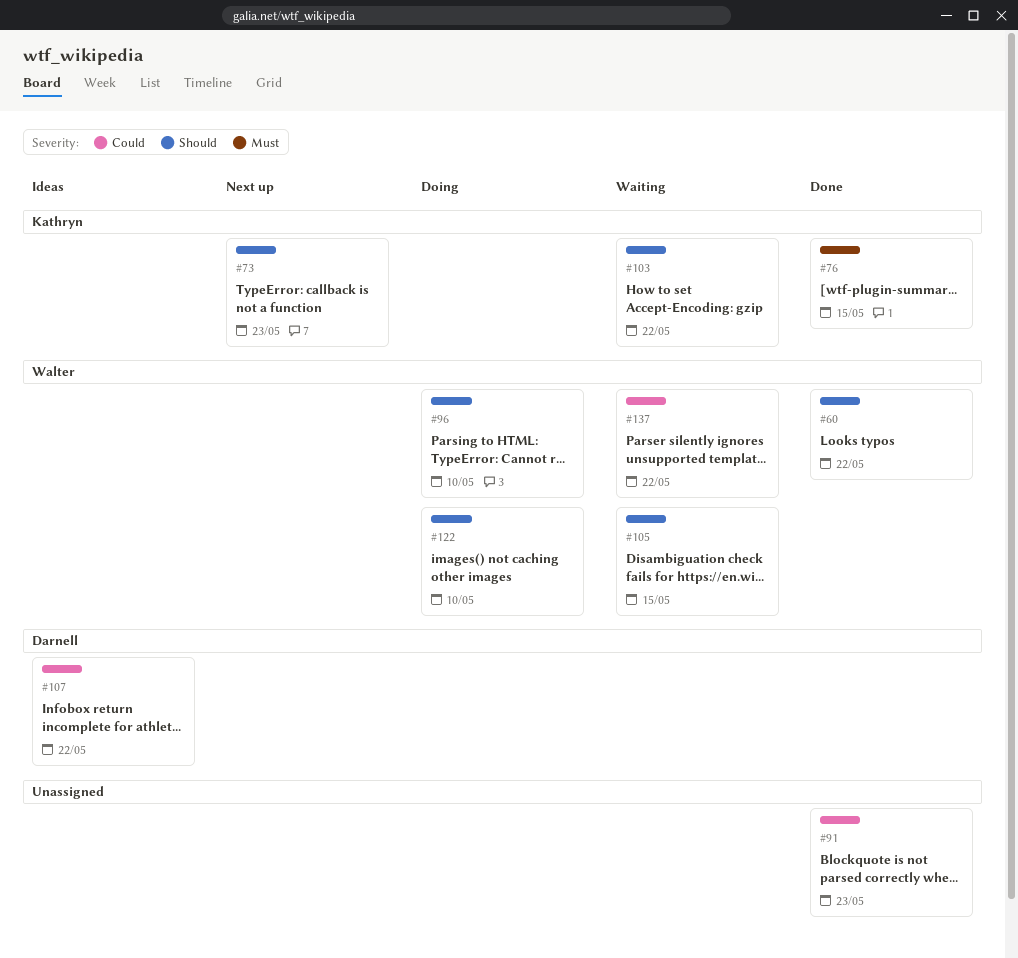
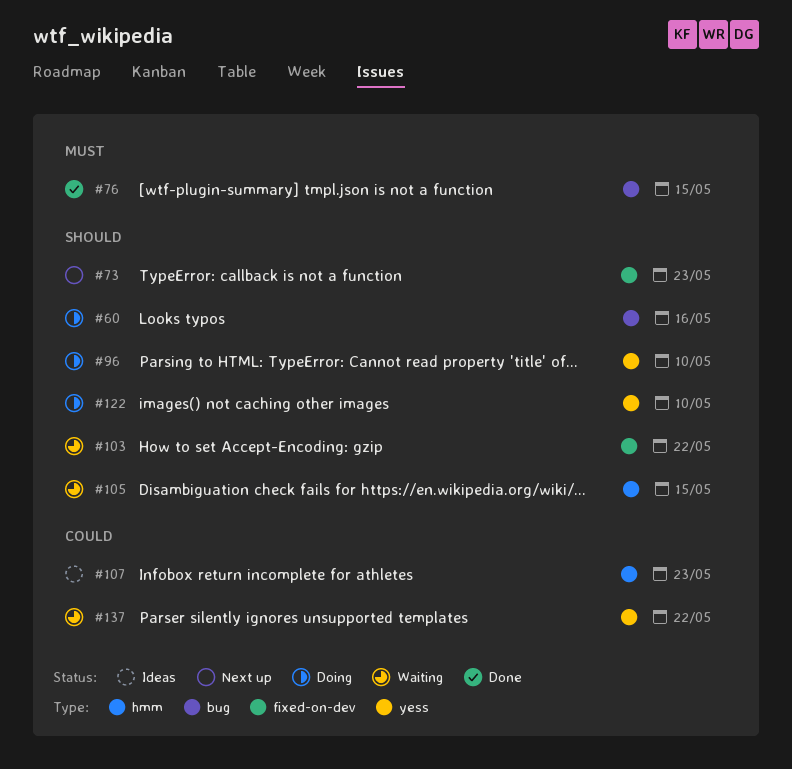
#60, status: Done -> Doing
#60, due: May 22 -> May 16
#91: present -> none
#107, due: May 22 -> May 23

